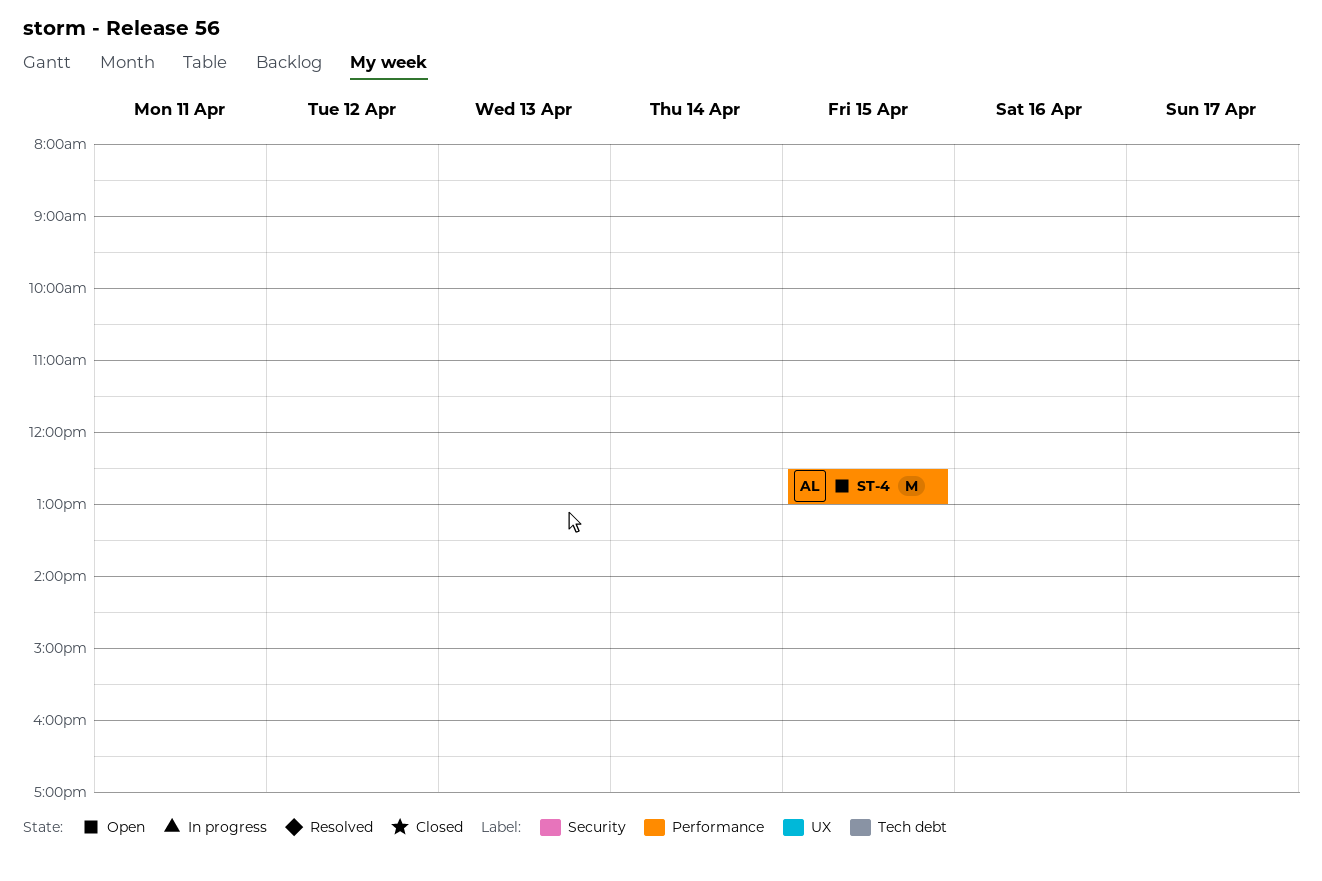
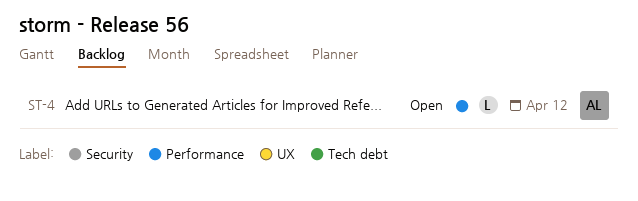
ST-4, estimate: M -> L
ST-4, day: Apr 15 -> Apr 12

